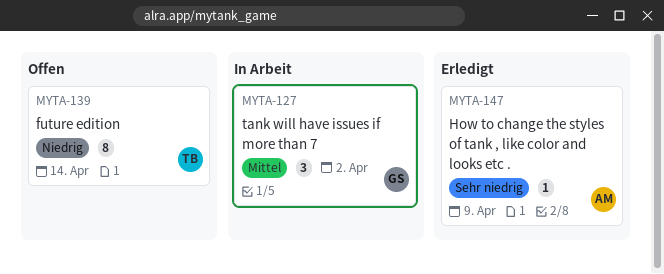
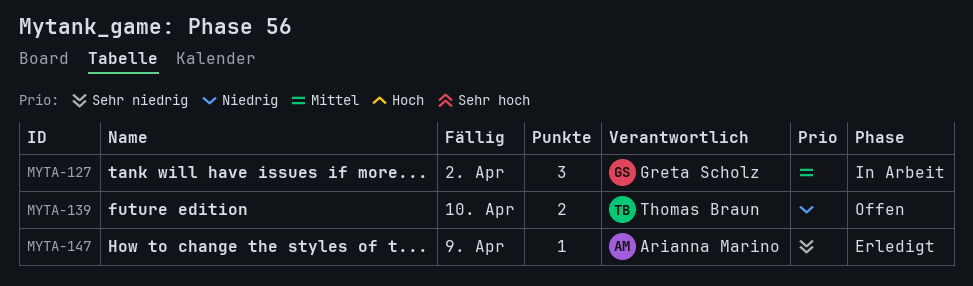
MYTA-139, estimate: 8 -> 2
MYTA-139, due: Apr 14 -> Apr 10

